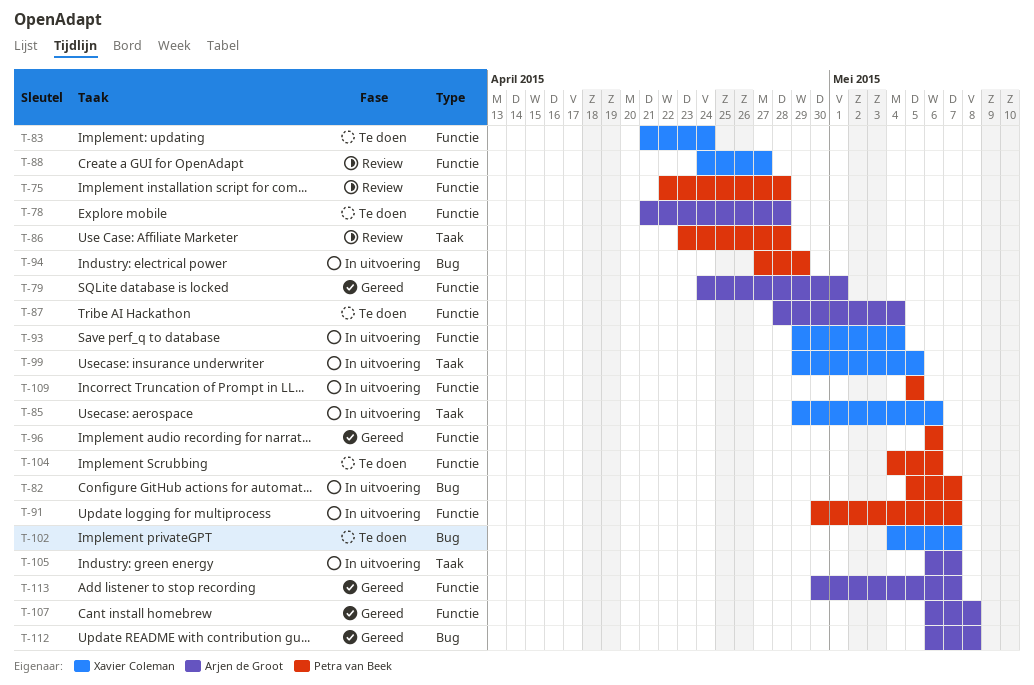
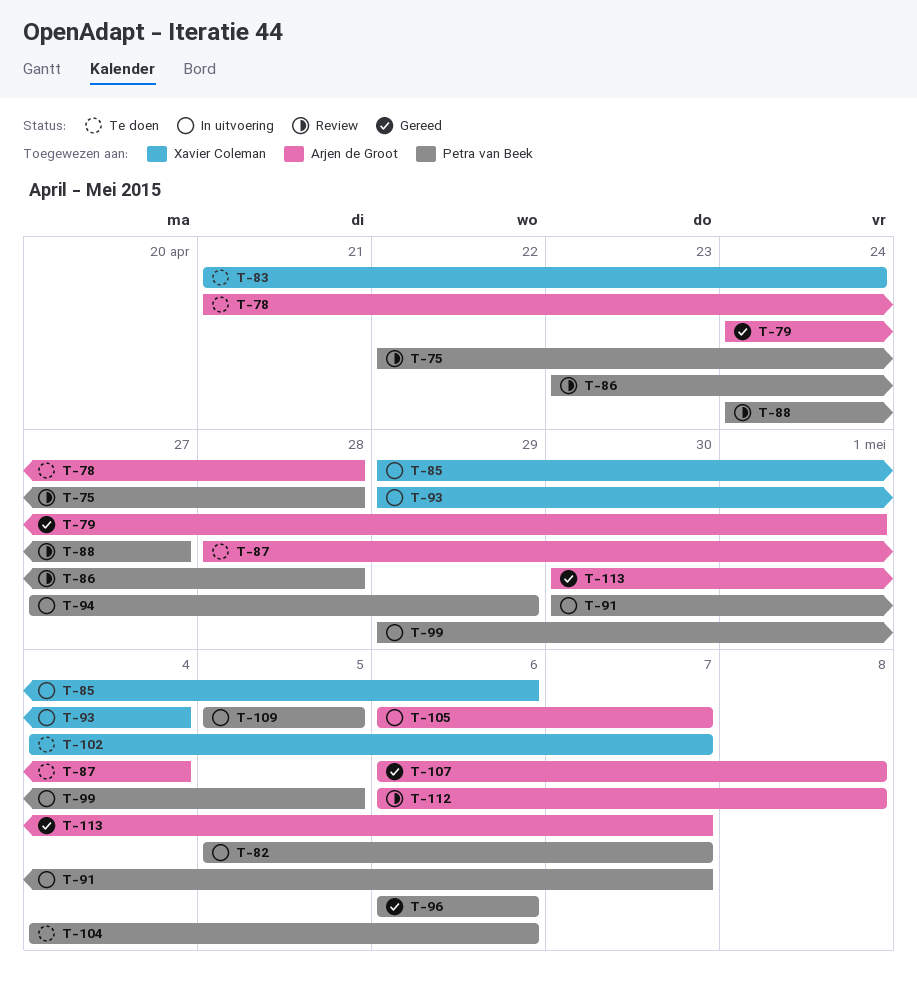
T-88, owner: Xavier Coleman -> Petra van Beek
T-99, owner: Xavier Coleman -> Petra van Beek
T-112, status: Gereed -> Review

